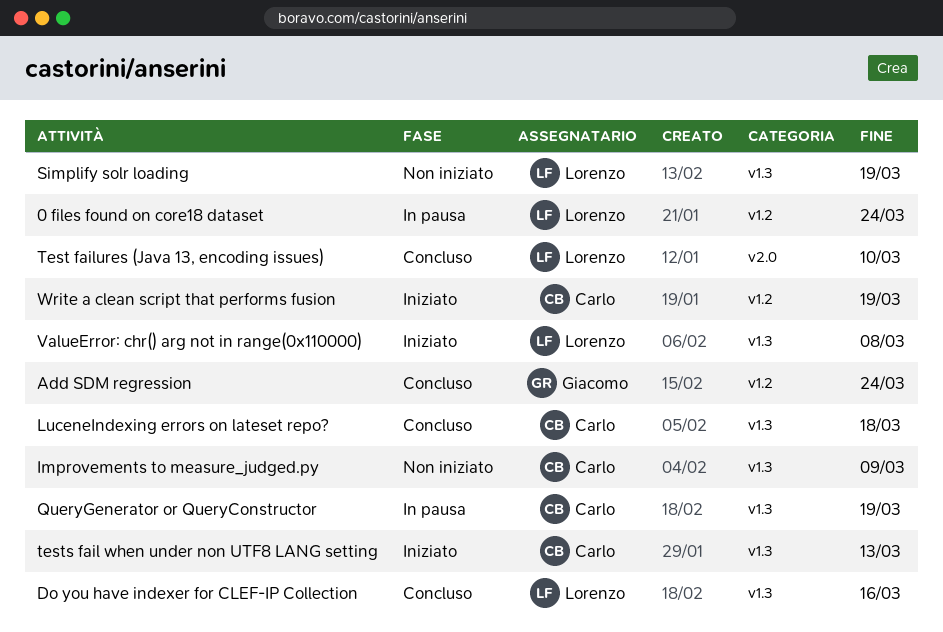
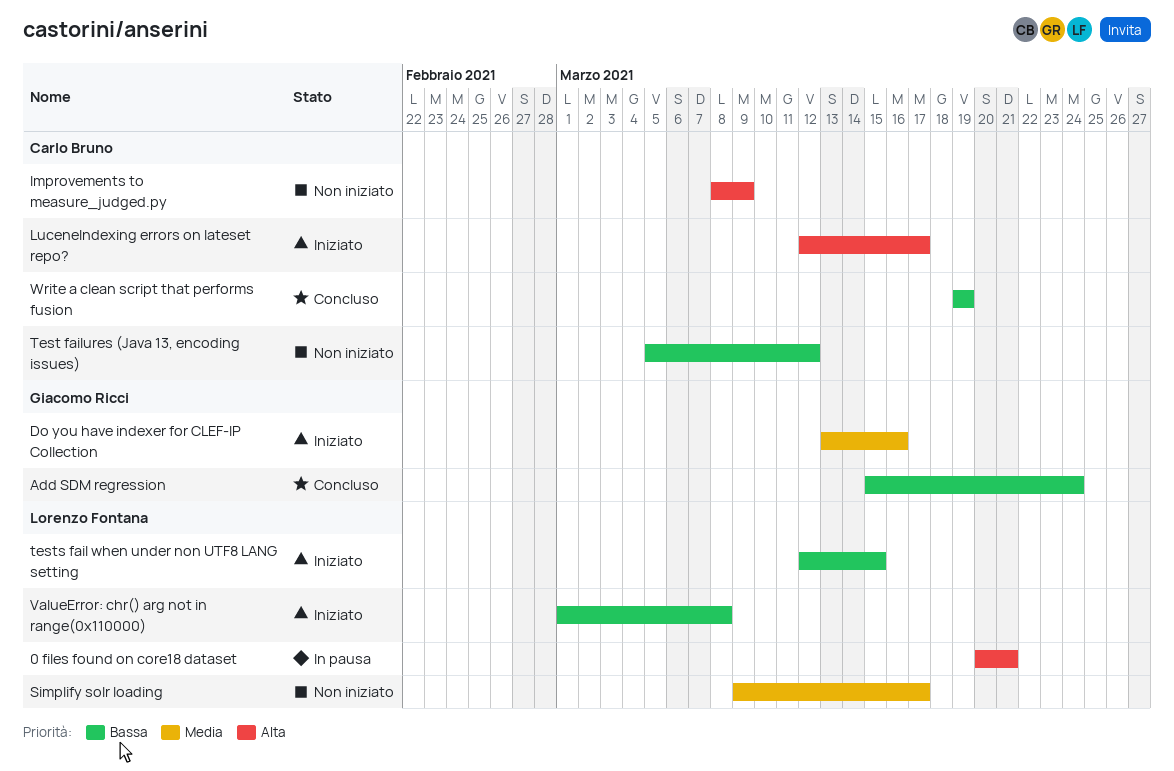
0 files found on core18 dataset, due: Mar 24 -> Mar 21
Do you have indexer for CLEF-IP Collection, status: Concluso -> Iniziato
Do you have indexer for CLEF-IP Collection, owner: Lorenzo Fontana -> Giacomo Ricci
LuceneIndexing errors on lateset repo?, status: Concluso -> Iniziato
LuceneIndexing errors on lateset repo?, due: Mar 18 -> Mar 17
QueryGenerator or QueryConstructor: present -> none
Simplify solr loading, due: Mar 19 -> Mar 17
Test failures (Java 13, encoding issues), status: Concluso -> Non iniziato
Test failures (Java 13, encoding issues), owner: Lorenzo Fontana -> Carlo Bruno
Test failures (Java 13, encoding issues), due: Mar 10 -> Mar 12
tests fail when under non UTF8 LANG setting, owner: Carlo Bruno -> Lorenzo Fontana
tests fail when under non UTF8 LANG setting, due: Mar 13 -> Mar 15
Write a clean script that performs fusion, status: Iniziato -> Concluso

